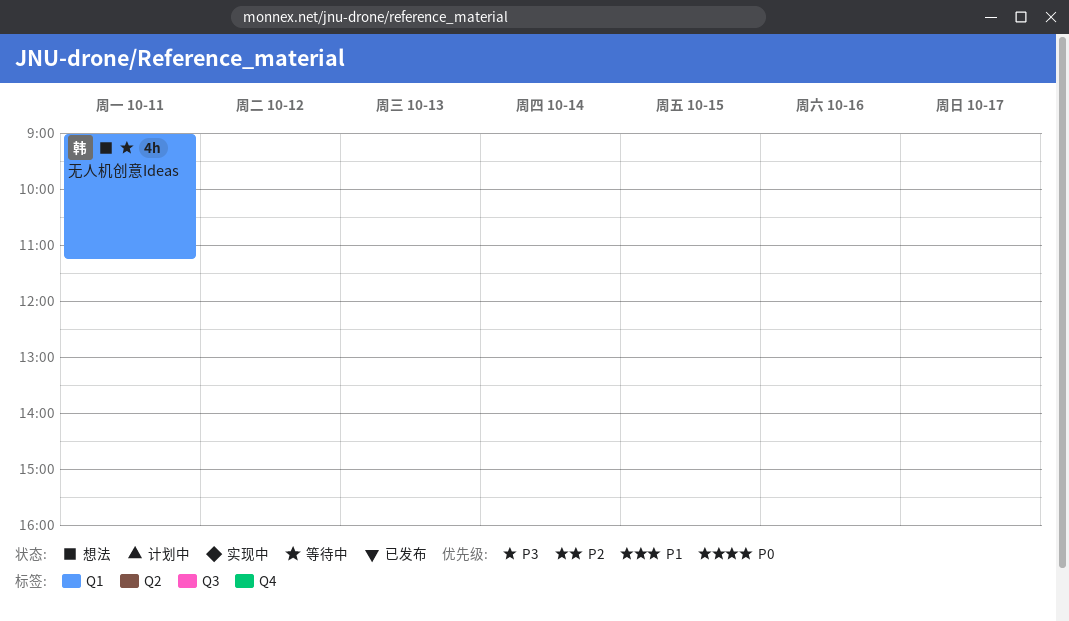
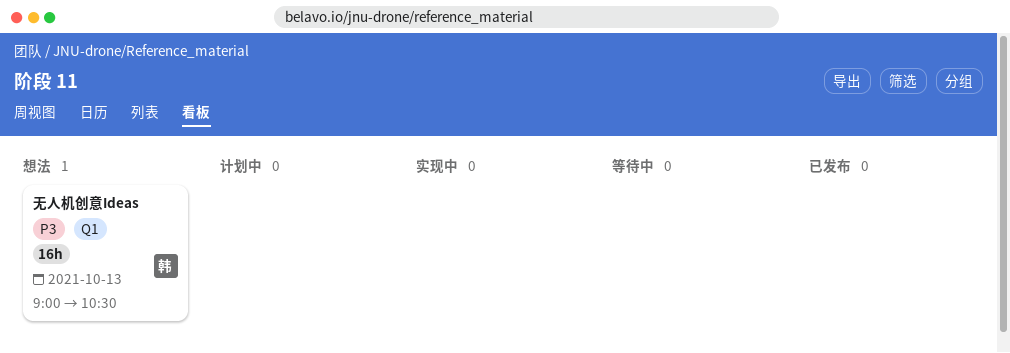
无人机创意Ideas, estimate: 4h -> 16h
无人机创意Ideas, day: Oct 11 -> Oct 13
无人机创意Ideas, ends: 11:15 -> 10:30

